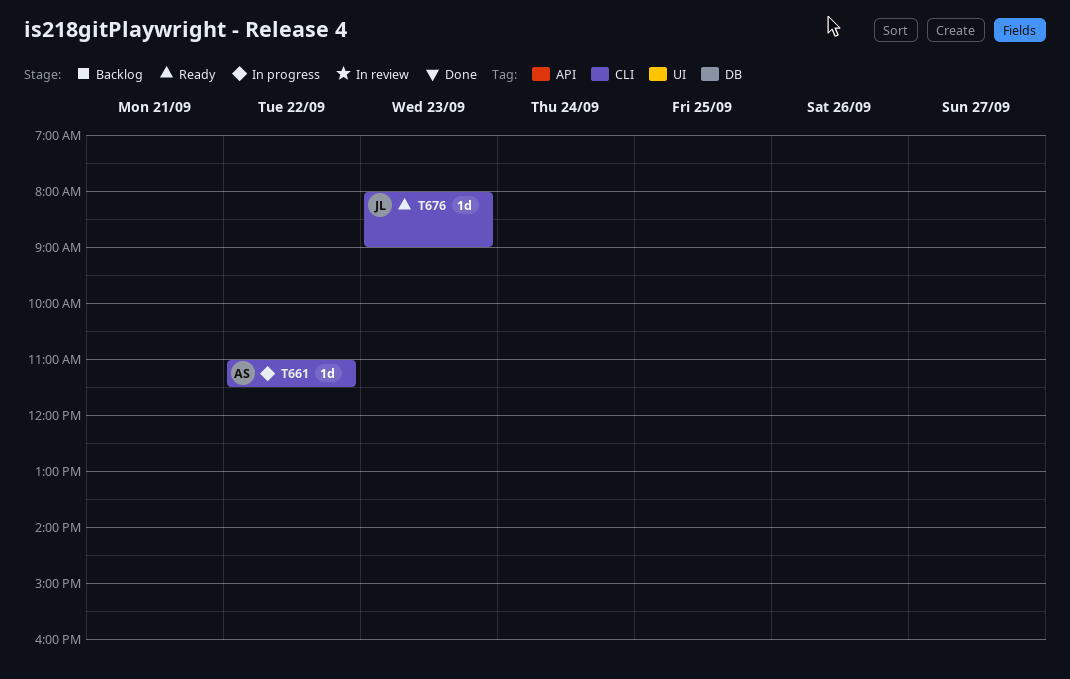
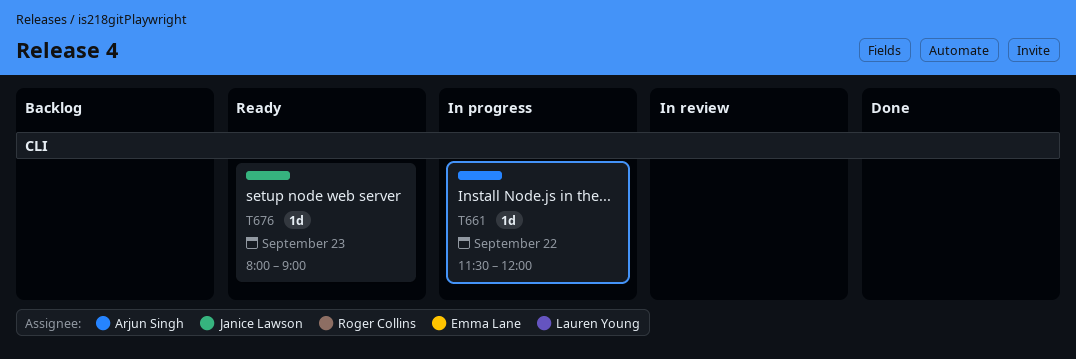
T661, begins: 11:00 -> 11:30
T661, ends: 11:30 -> 12:00

